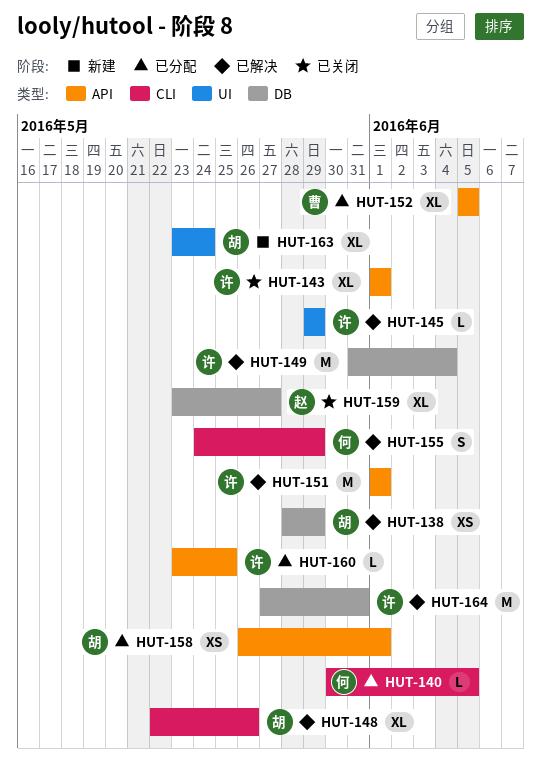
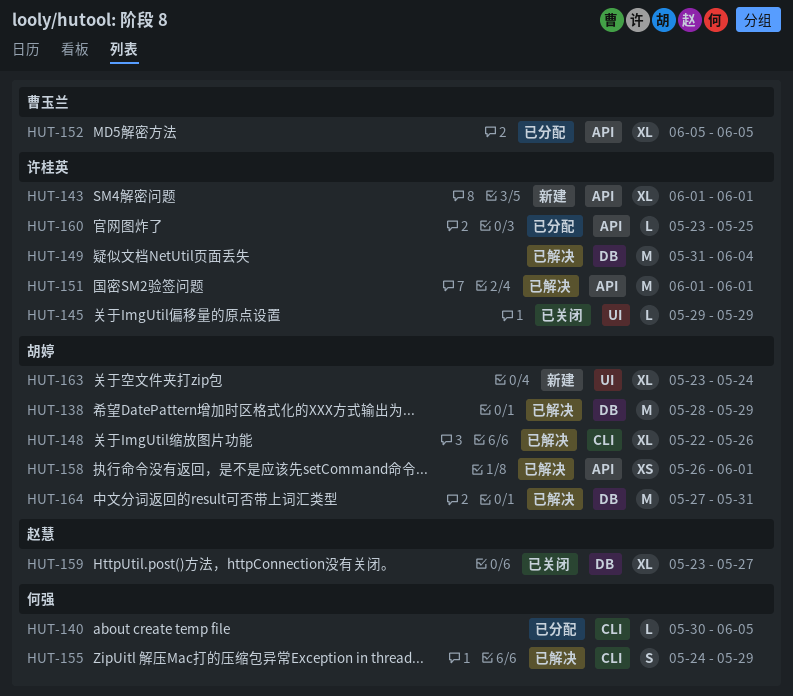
HUT-138, estimate: XS -> M
HUT-143, status: 已关闭 -> 新建
HUT-145, status: 已解决 -> 已关闭
HUT-158, status: 已分配 -> 已解决
HUT-164, owner: 许桂英 -> 胡婷

